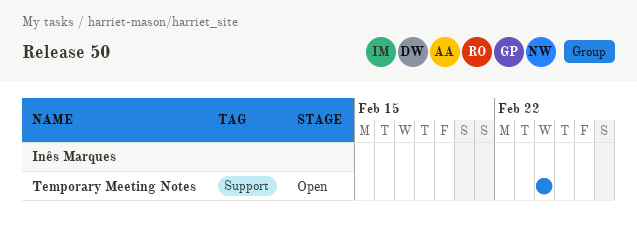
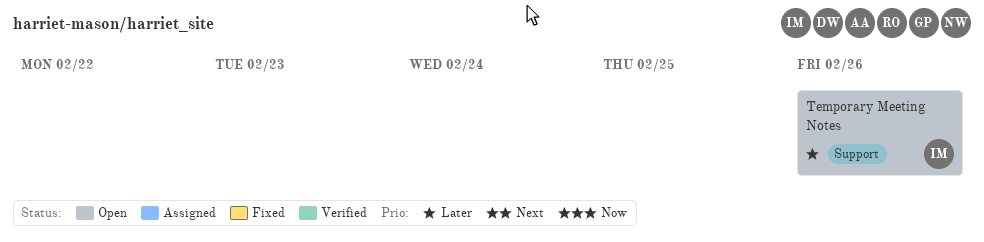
Temporary Meeting Notes, due: Feb 24 -> Feb 26

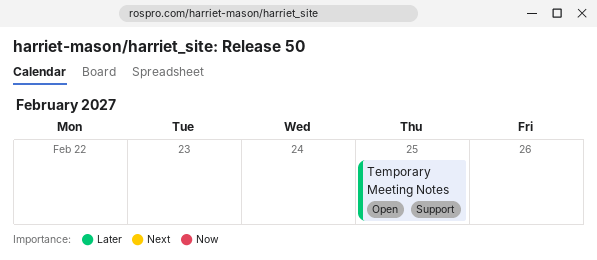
Temporary Meeting Notes, due: Feb 26 -> Feb 25

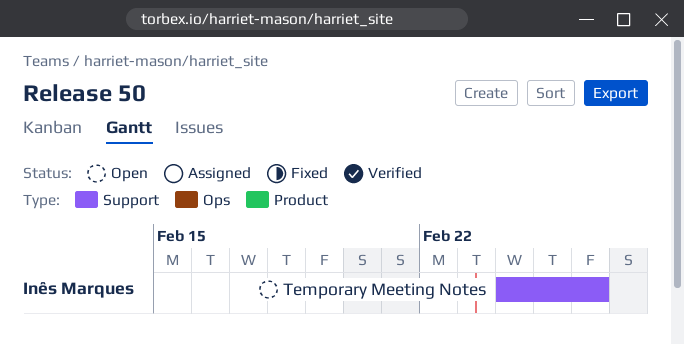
Temporary Meeting Notes, due: Feb 25 -> Feb 26

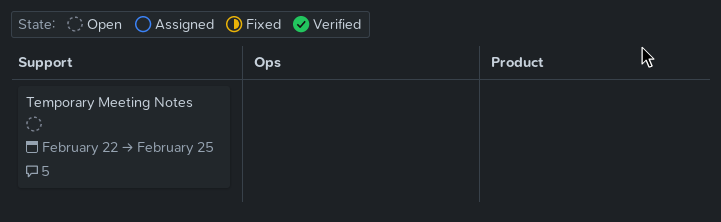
Temporary Meeting Notes, start: Feb 24 -> Feb 22
Temporary Meeting Notes, due: Feb 26 -> Feb 25

